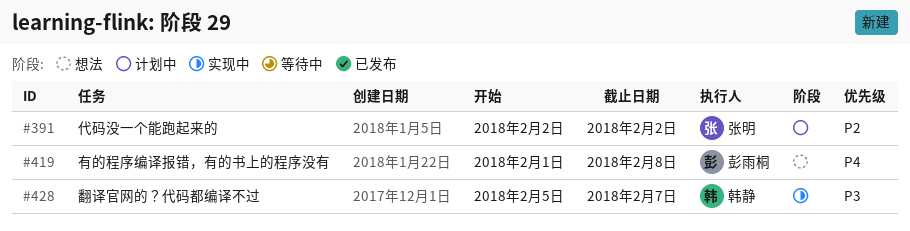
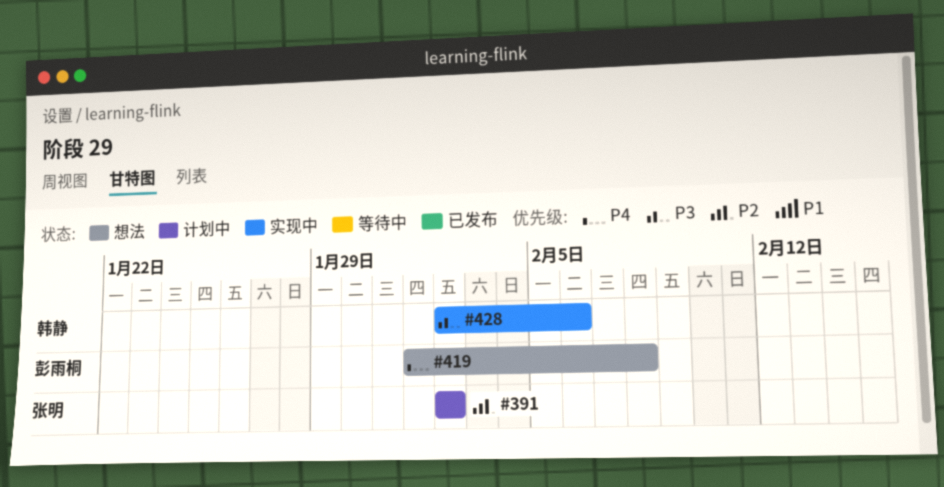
#428, start: Feb 5 -> Feb 2
#428, due: Feb 7 -> Feb 6

